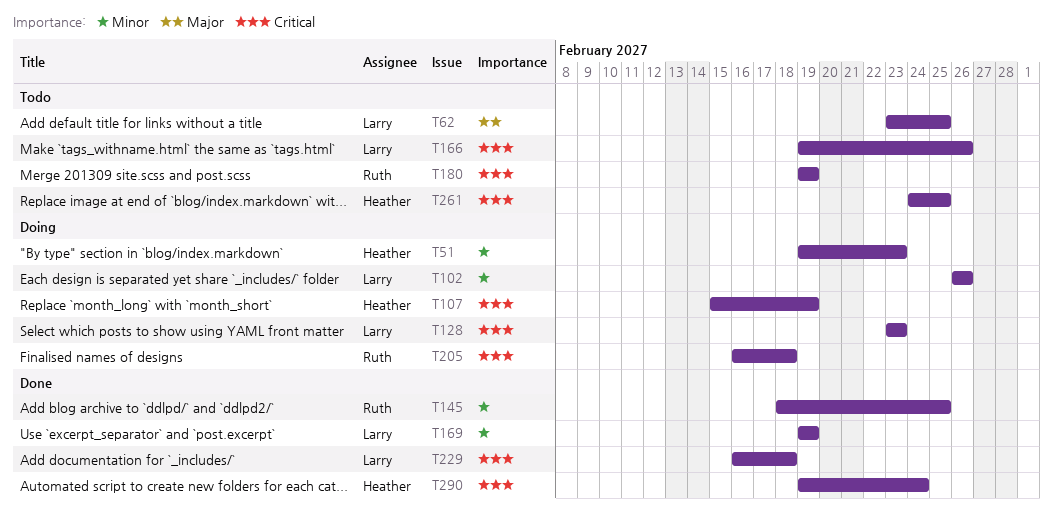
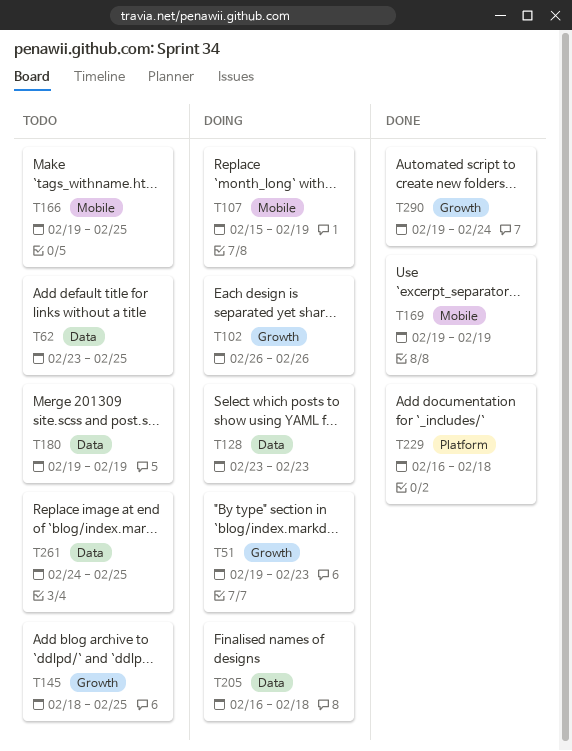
T145, status: Done -> Todo
T166, due: Feb 26 -> Feb 25

